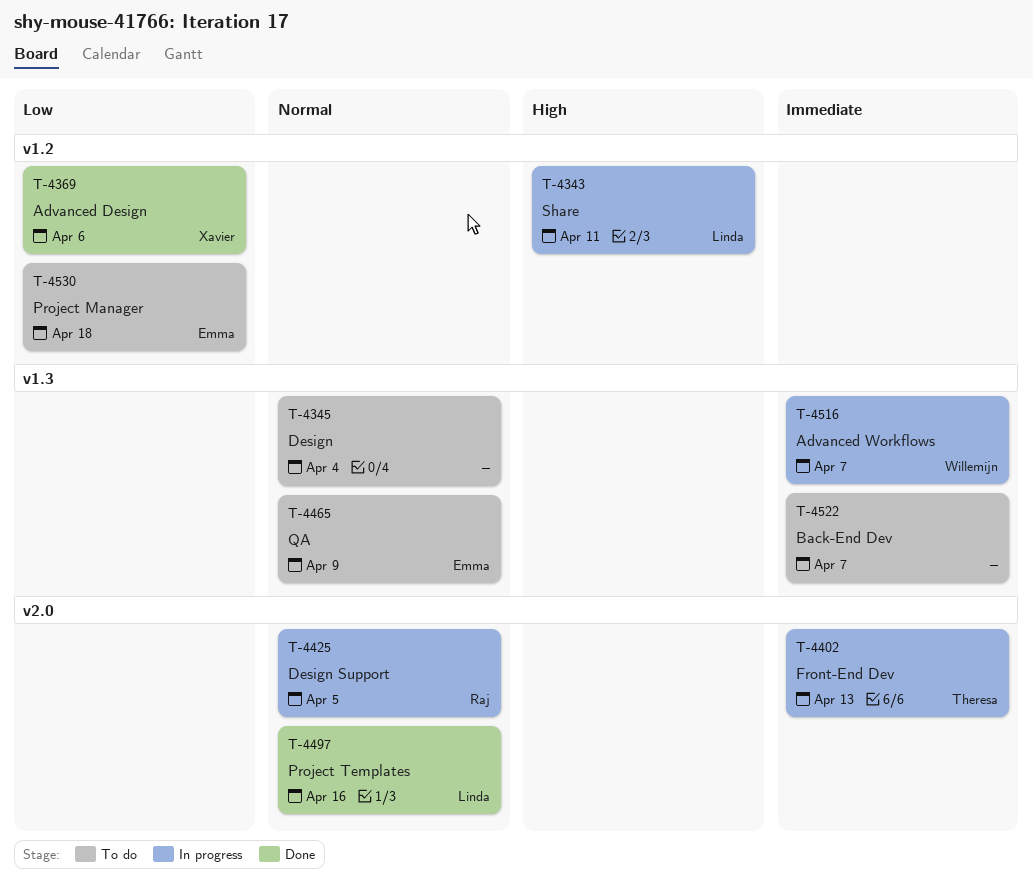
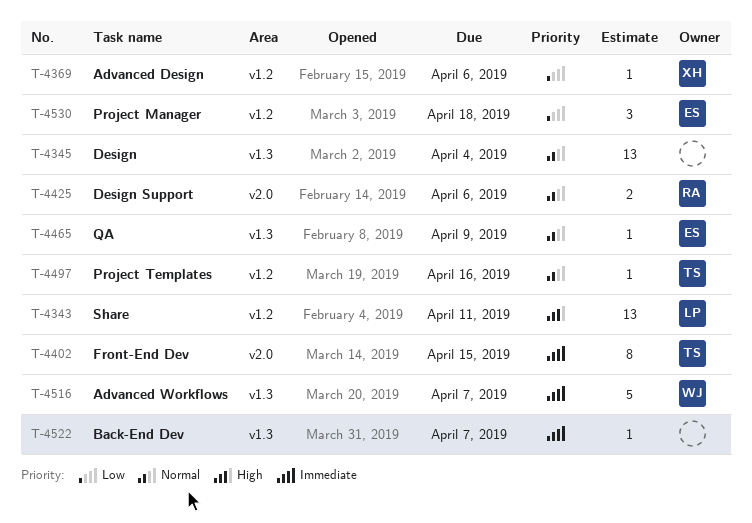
T-4402, due: Apr 13 -> Apr 15
T-4425, due: Apr 5 -> Apr 6
T-4497, owner: Linda -> Theresa
T-4497, label: v2.0 -> v1.2

